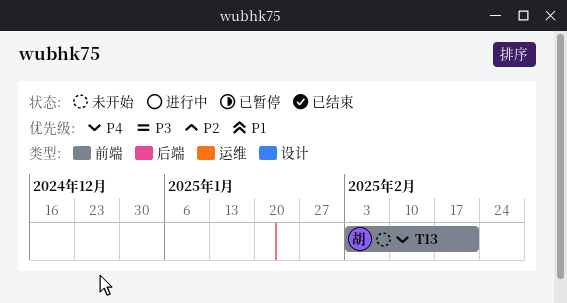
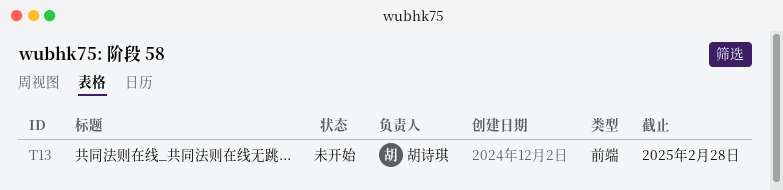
T13, due: Feb 21 -> Feb 28

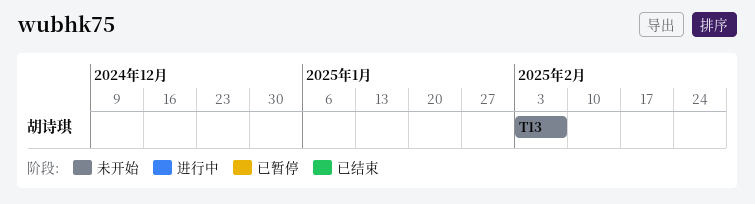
T13, due: Feb 28 -> Feb 7

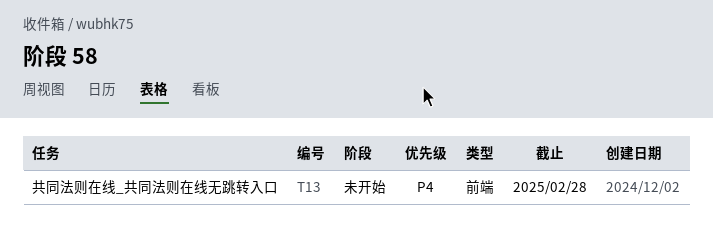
T13, due: Feb 7 -> Feb 28

